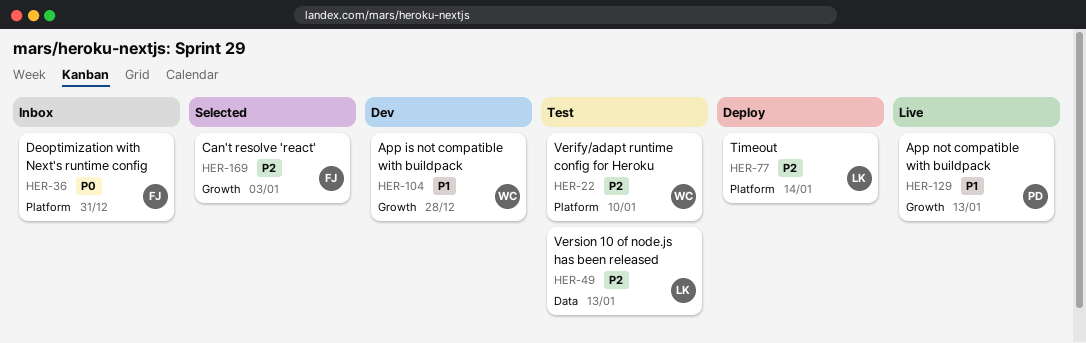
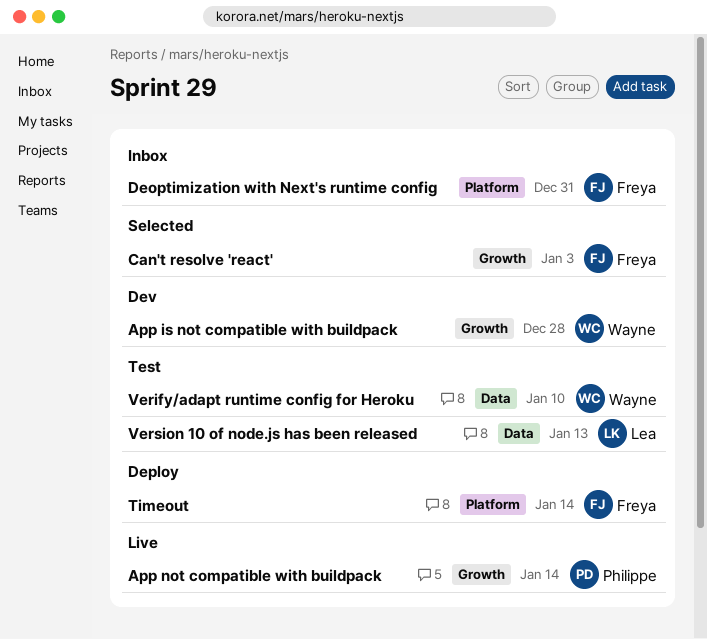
App not compatible with buildpack, due: Jan 13 -> Jan 14
Timeout, owner: Lea -> Freya
Verify/adapt runtime config for Heroku, label: Platform -> Data

